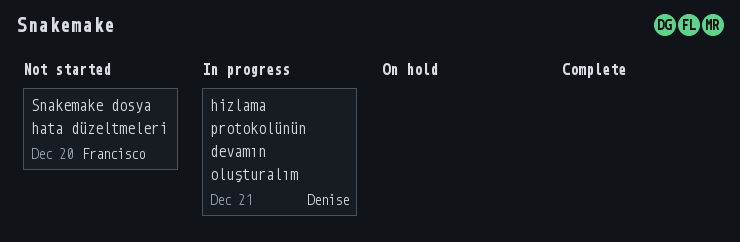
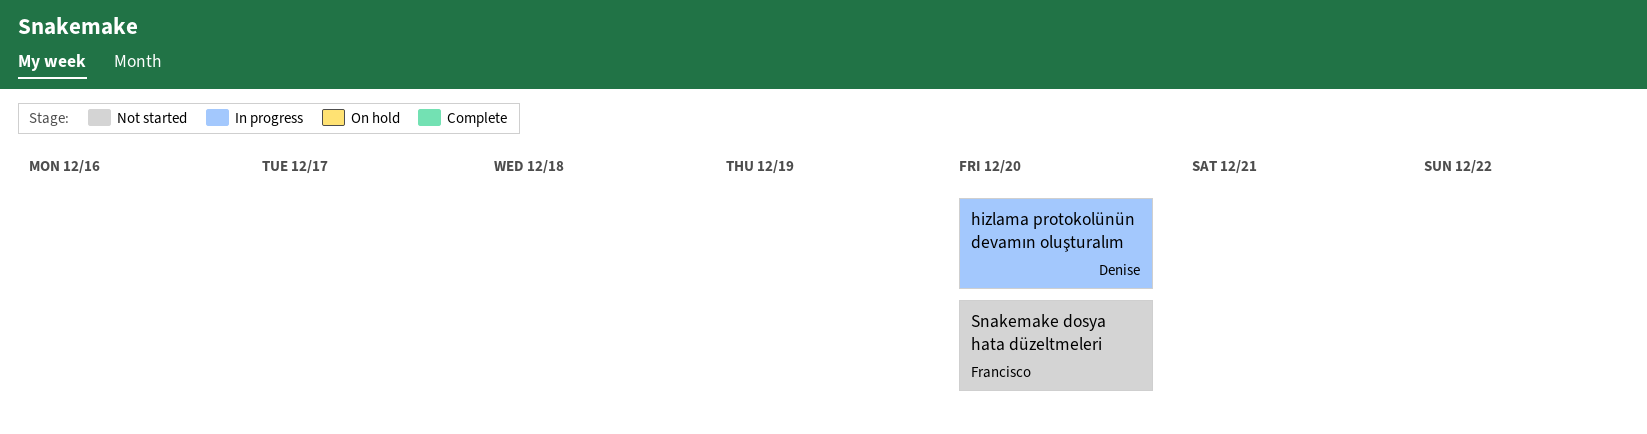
hizlama protokolünün devamın oluşturalım, due: Dec 21 -> Dec 20

